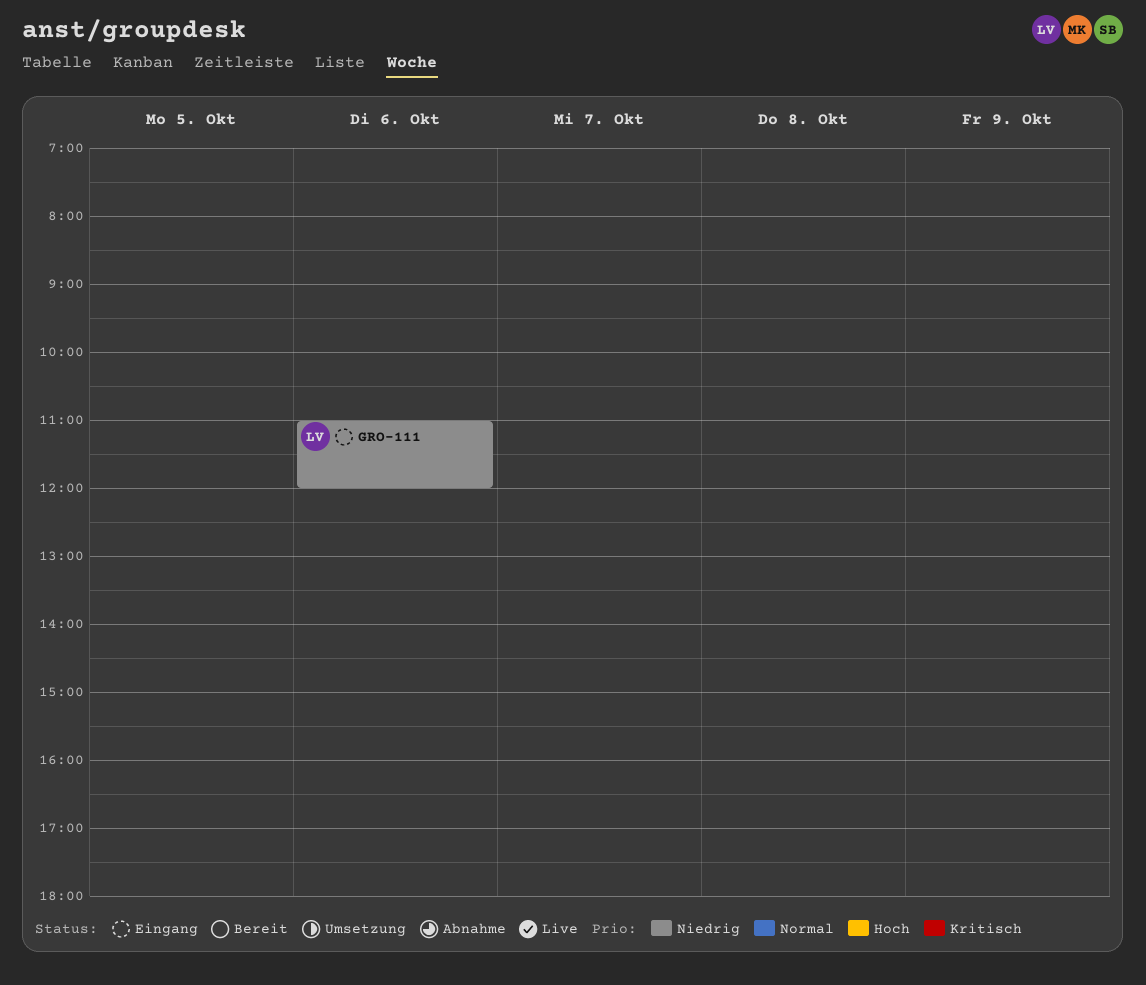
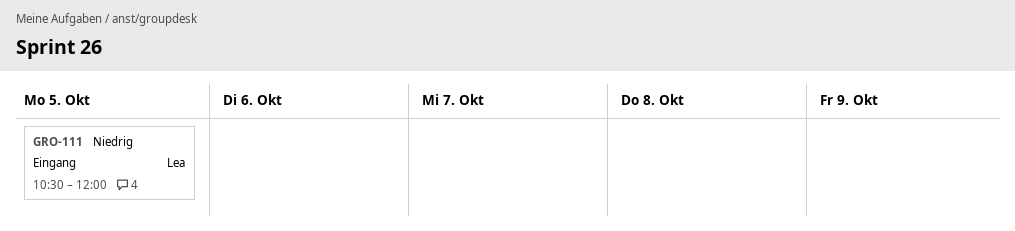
GRO-111, day: Oct 6 -> Oct 5
GRO-111, begins: 11:00 -> 10:30

